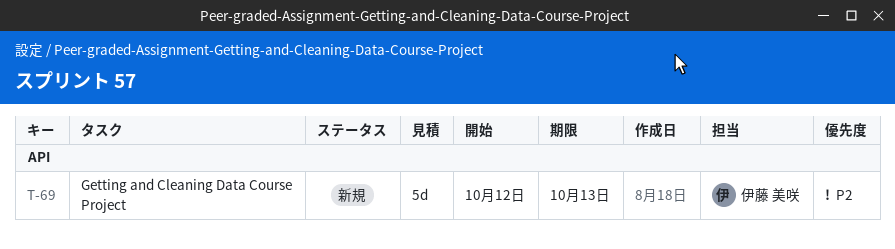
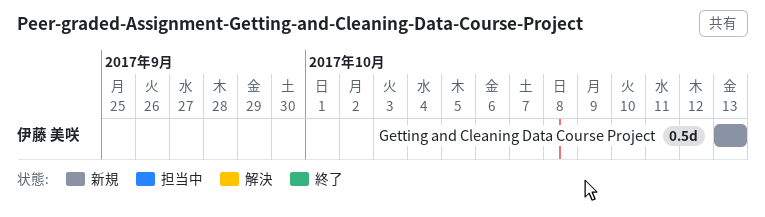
Getting and Cleaning Data Course Project, estimate: 5d -> 0.5d
Getting and Cleaning Data Course Project, start: Oct 12 -> Oct 13

